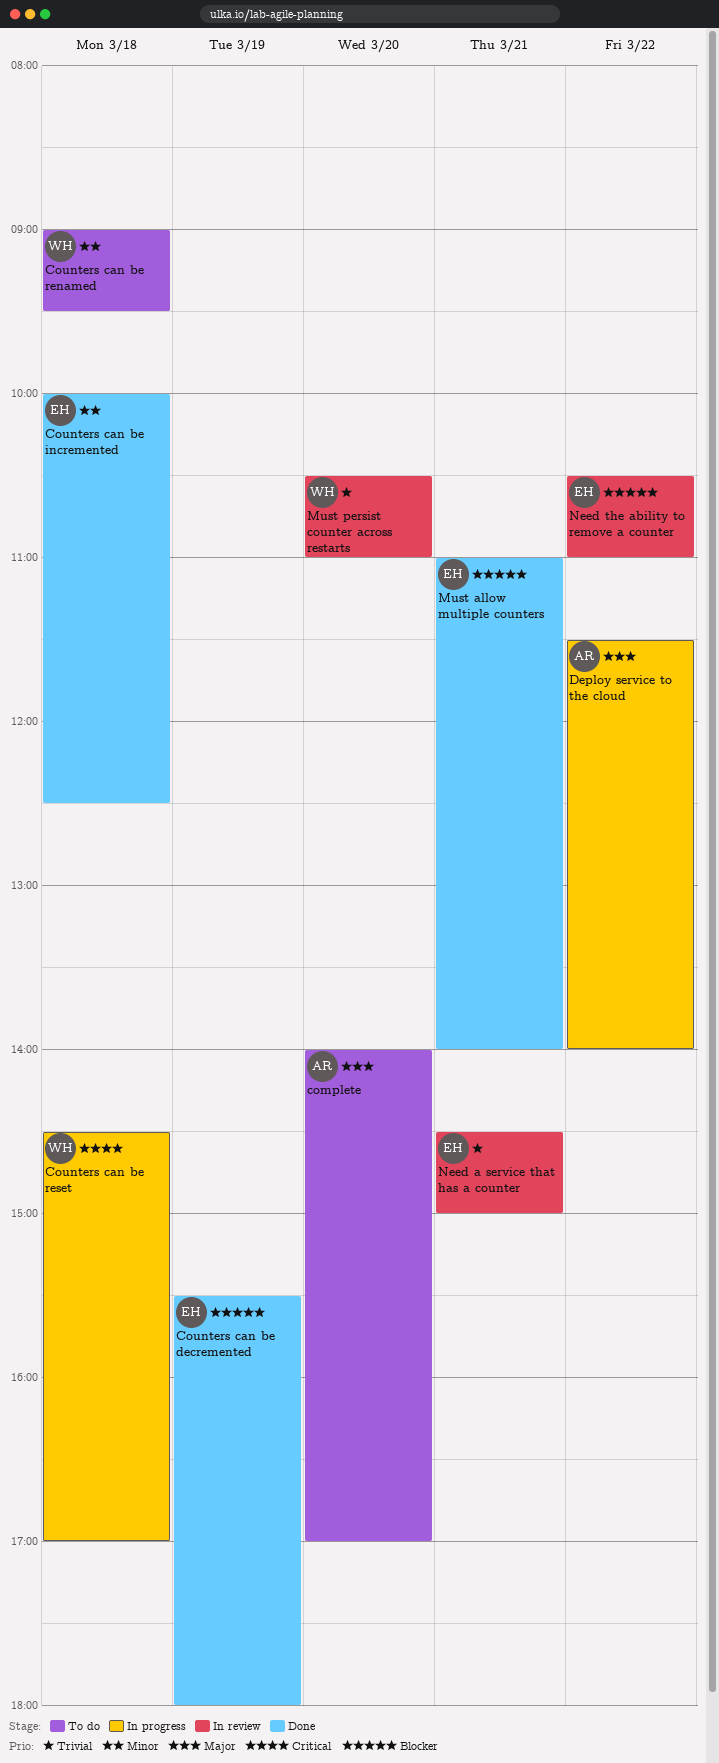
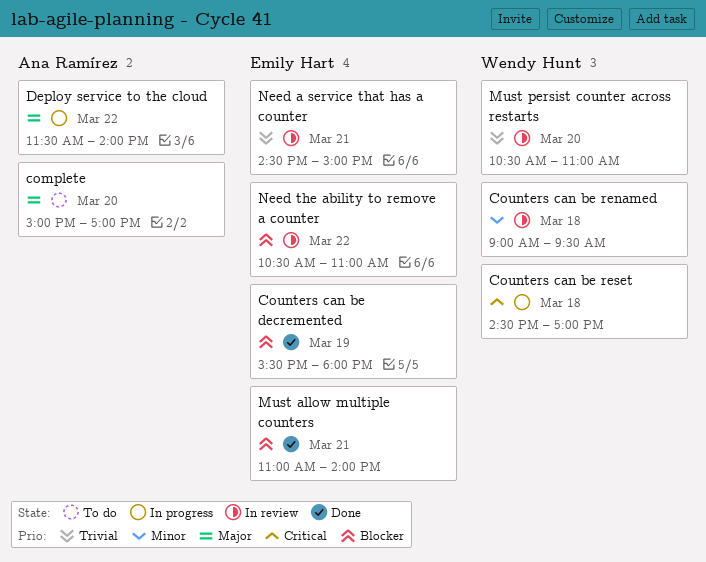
complete, begins: 14:00 -> 15:00
Counters can be incremented: present -> none
Counters can be renamed, status: To do -> In review

